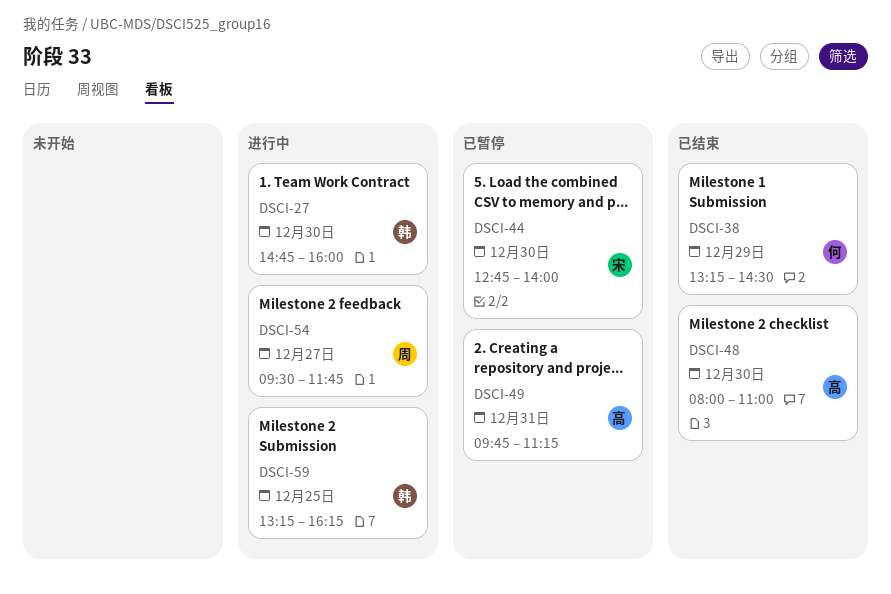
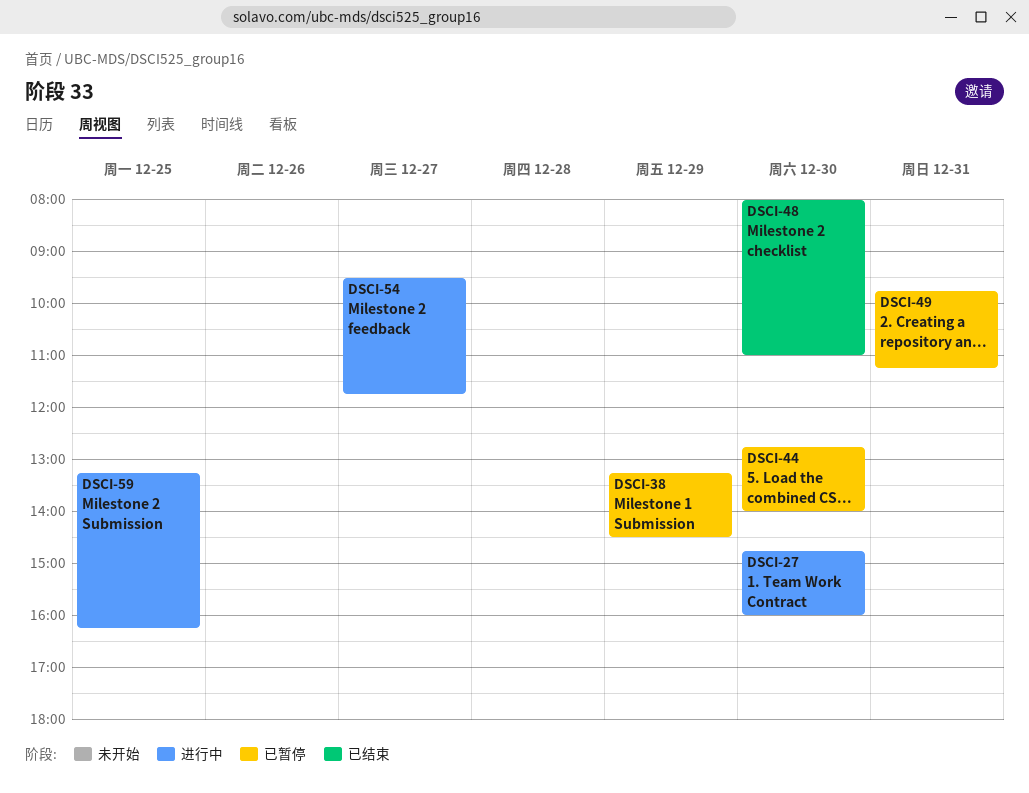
DSCI-38, status: 已结束 -> 已暂停

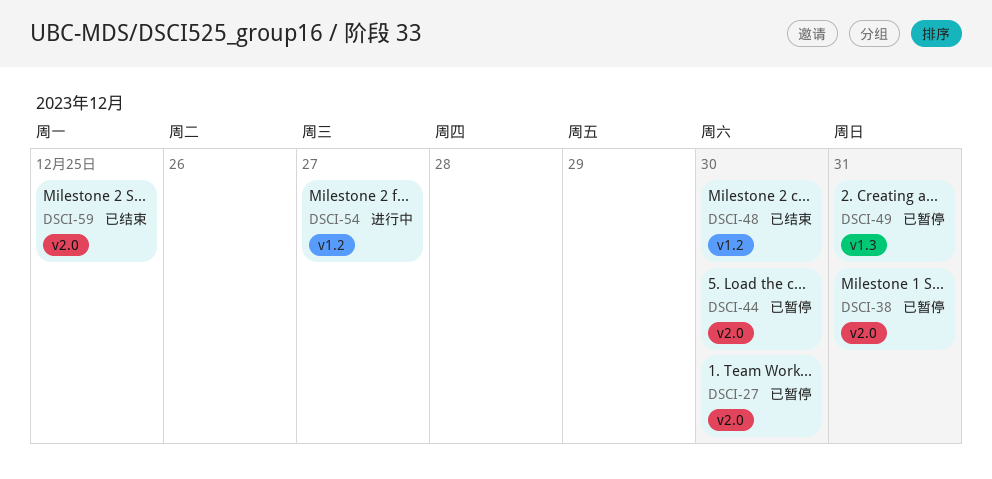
DSCI-27, status: 进行中 -> 已暂停
DSCI-38, day: Dec 29 -> Dec 31
DSCI-59, status: 进行中 -> 已结束

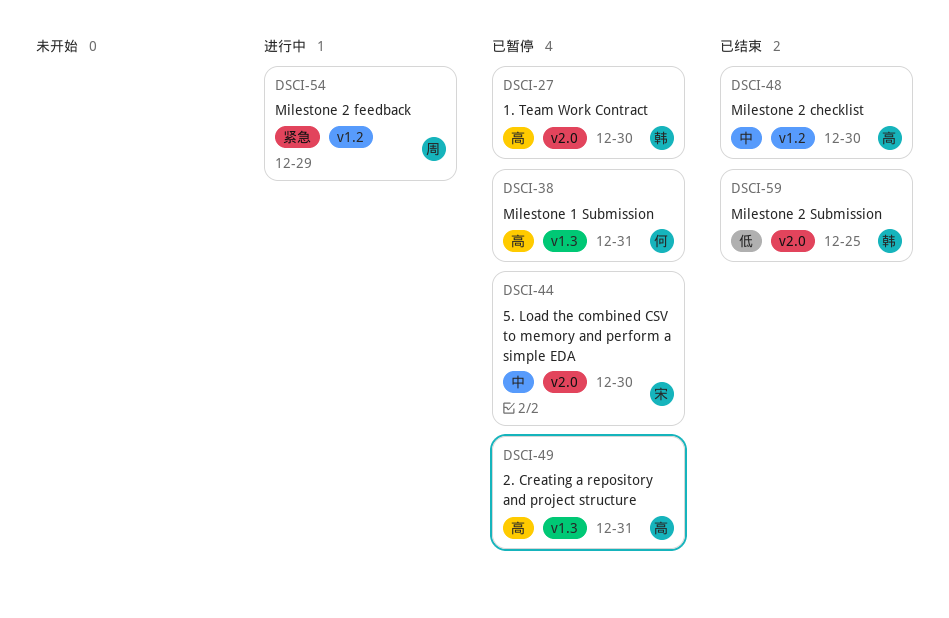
DSCI-38, label: v2.0 -> v1.3
DSCI-54, day: Dec 27 -> Dec 29

